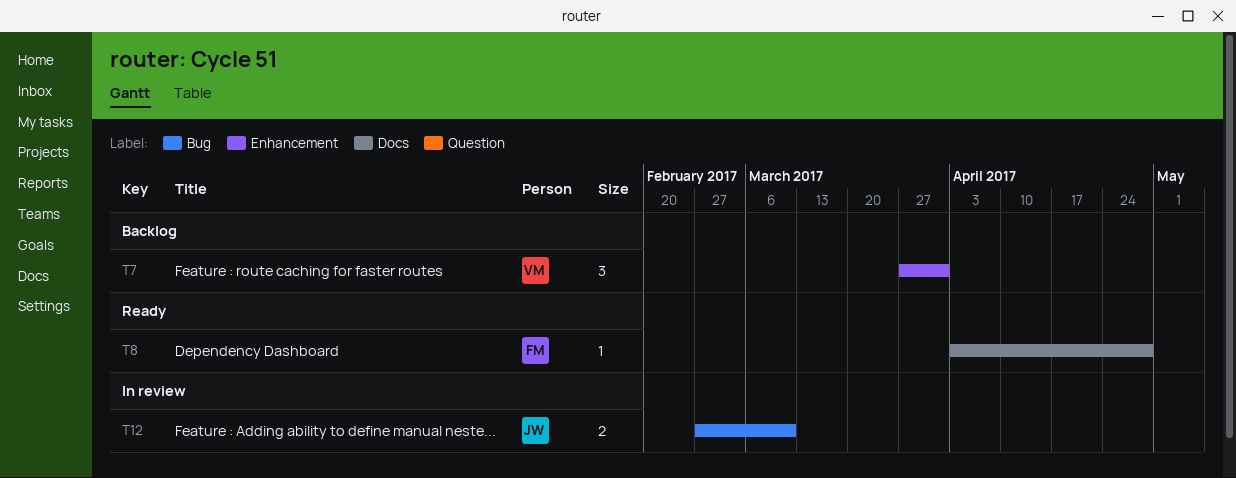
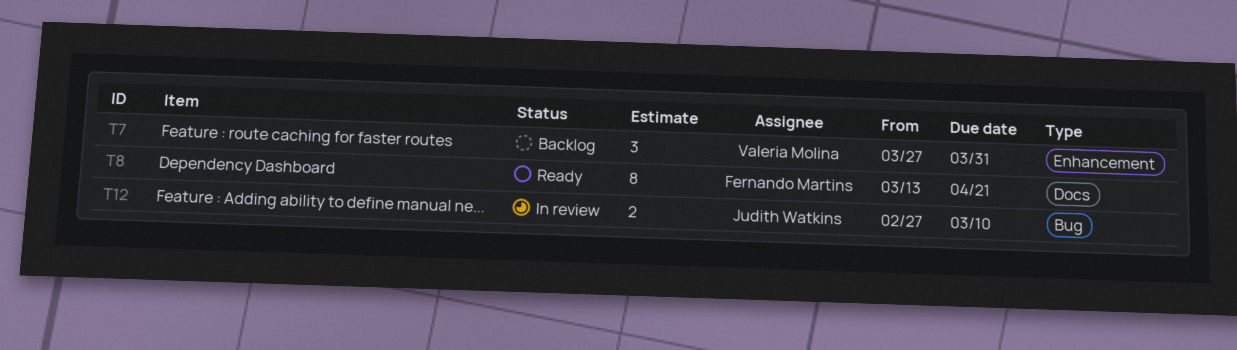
T8, estimate: 1 -> 8
T8, start: Apr 3 -> Mar 13
T8, due: Apr 28 -> Apr 21

